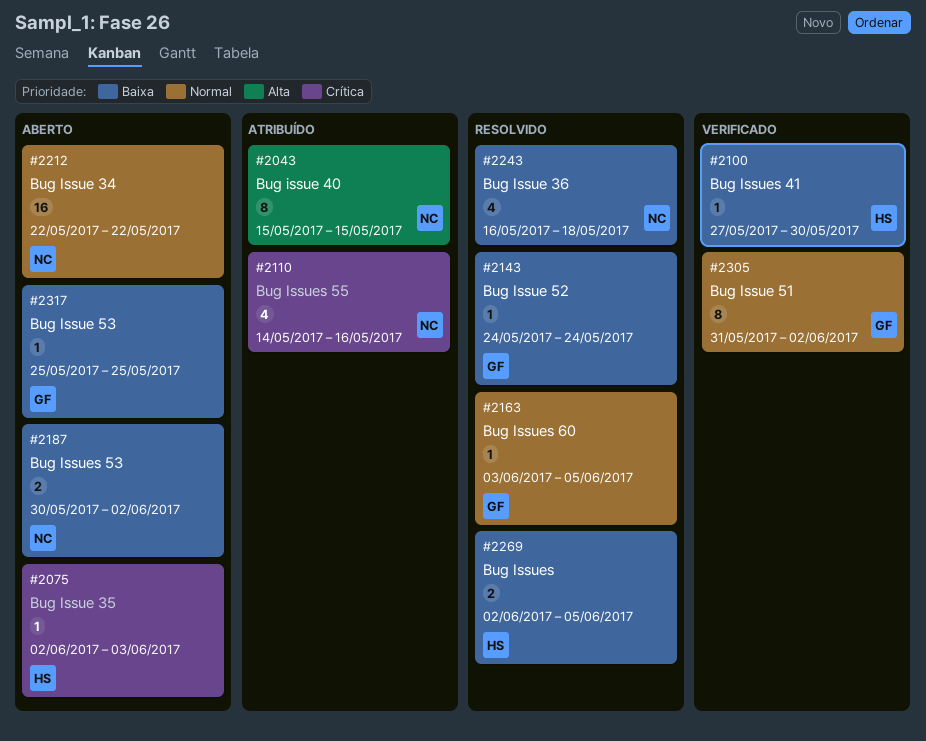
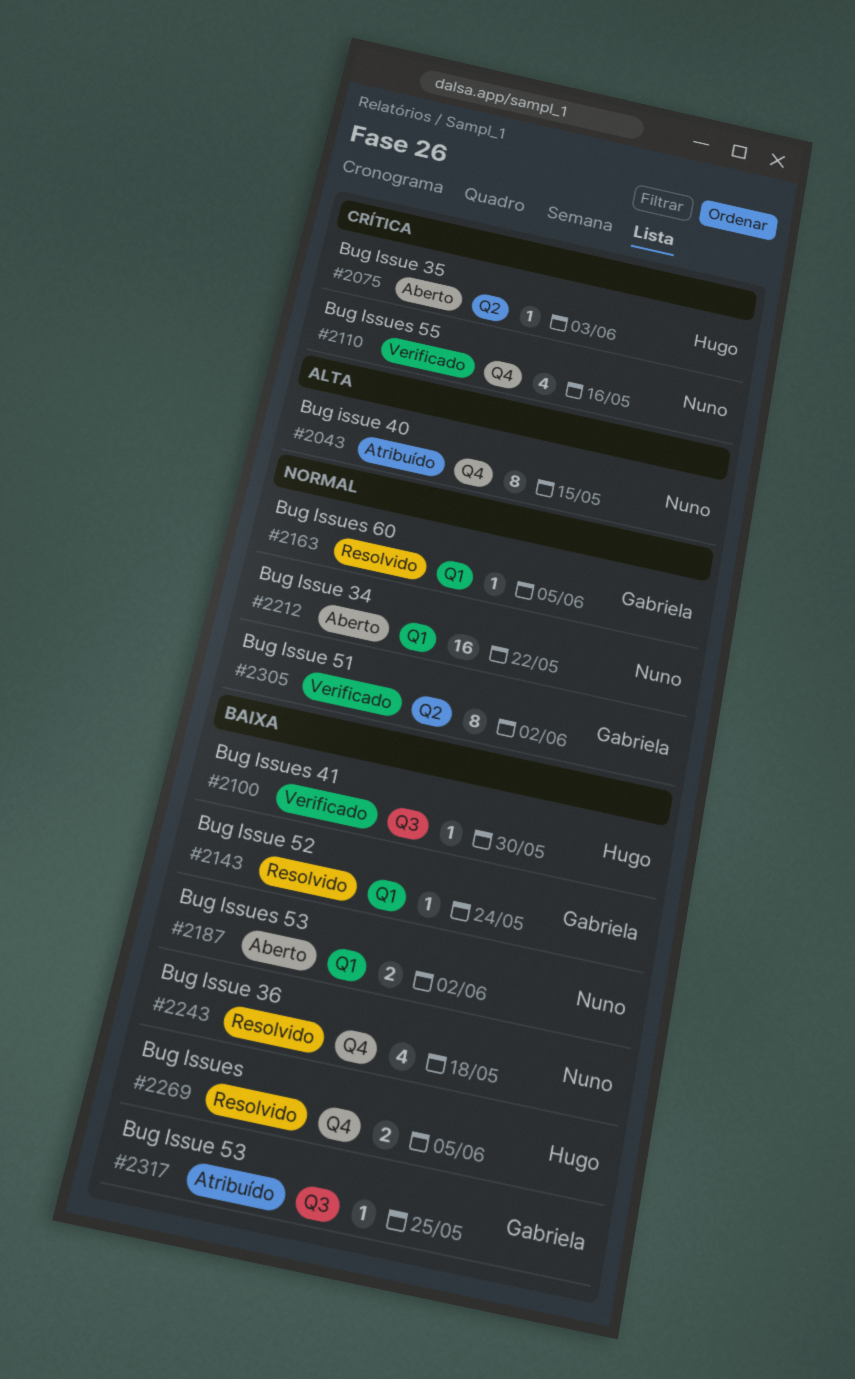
#2110, status: Atribuído -> Verificado
#2317, status: Aberto -> Atribuído

